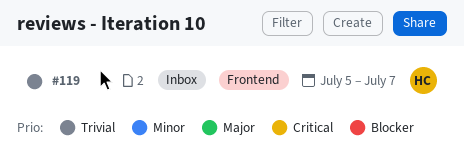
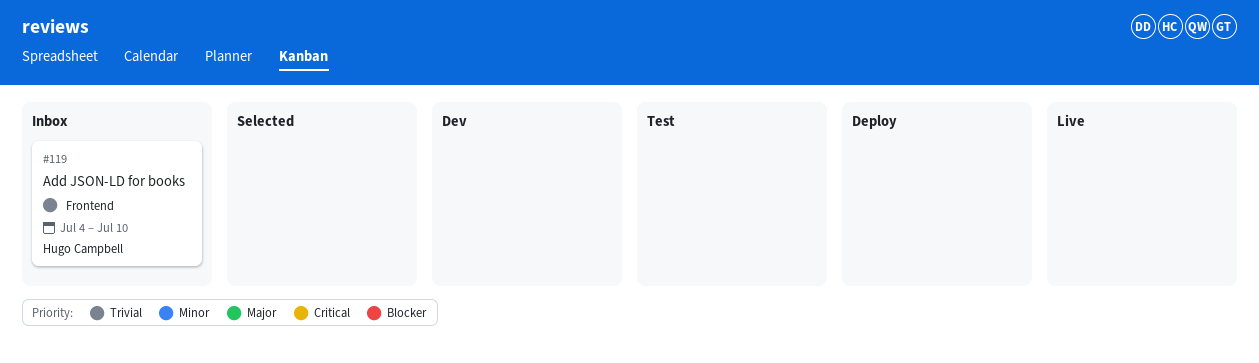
#119, start: Jul 5 -> Jul 4
#119, due: Jul 7 -> Jul 10

